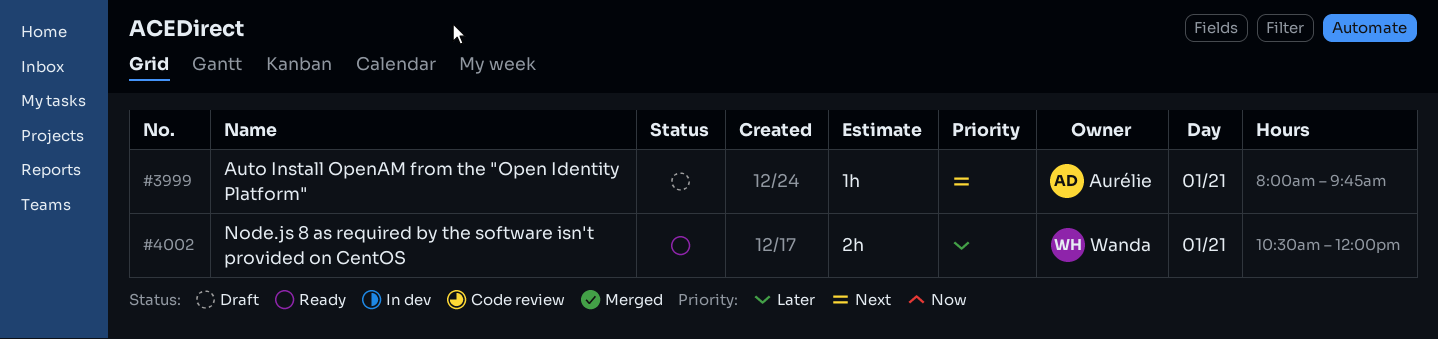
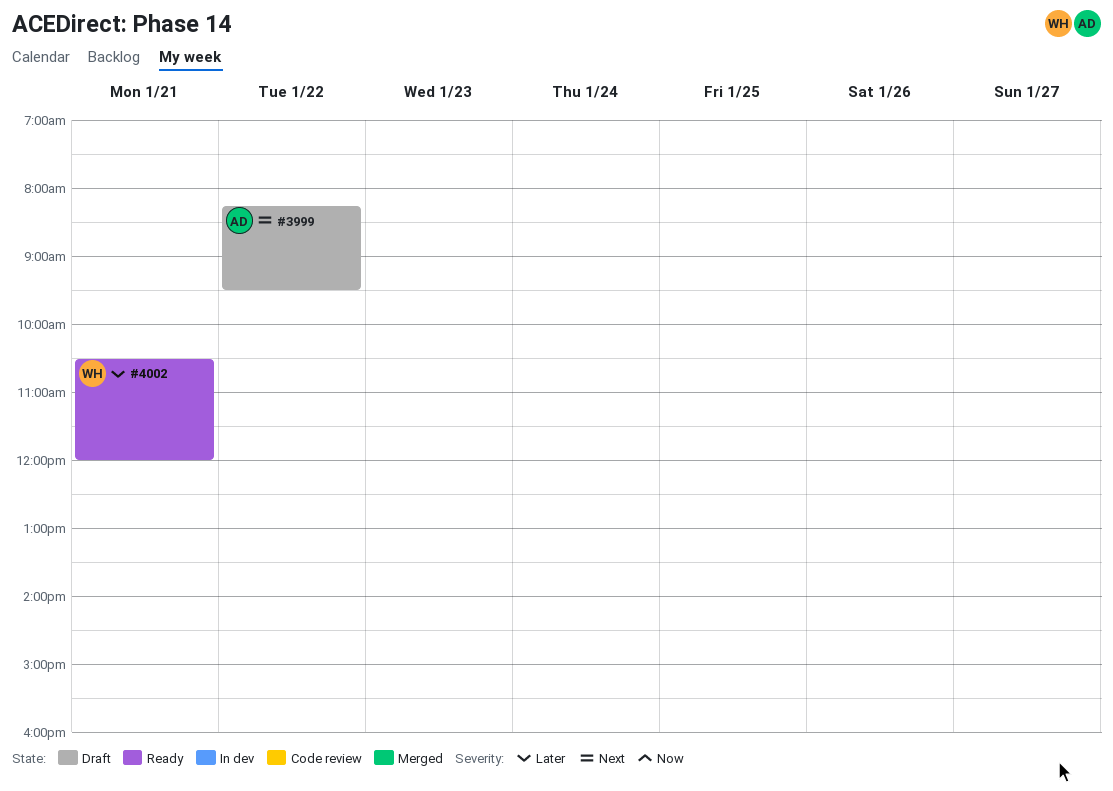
#3999, day: Jan 21 -> Jan 22
#3999, begins: 08:00 -> 08:15
#3999, ends: 09:45 -> 09:30

